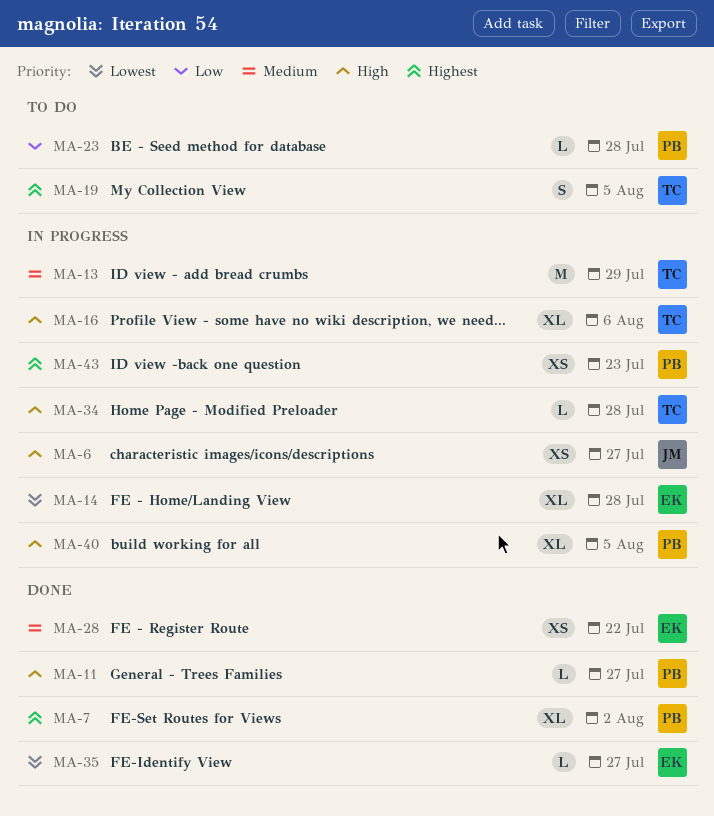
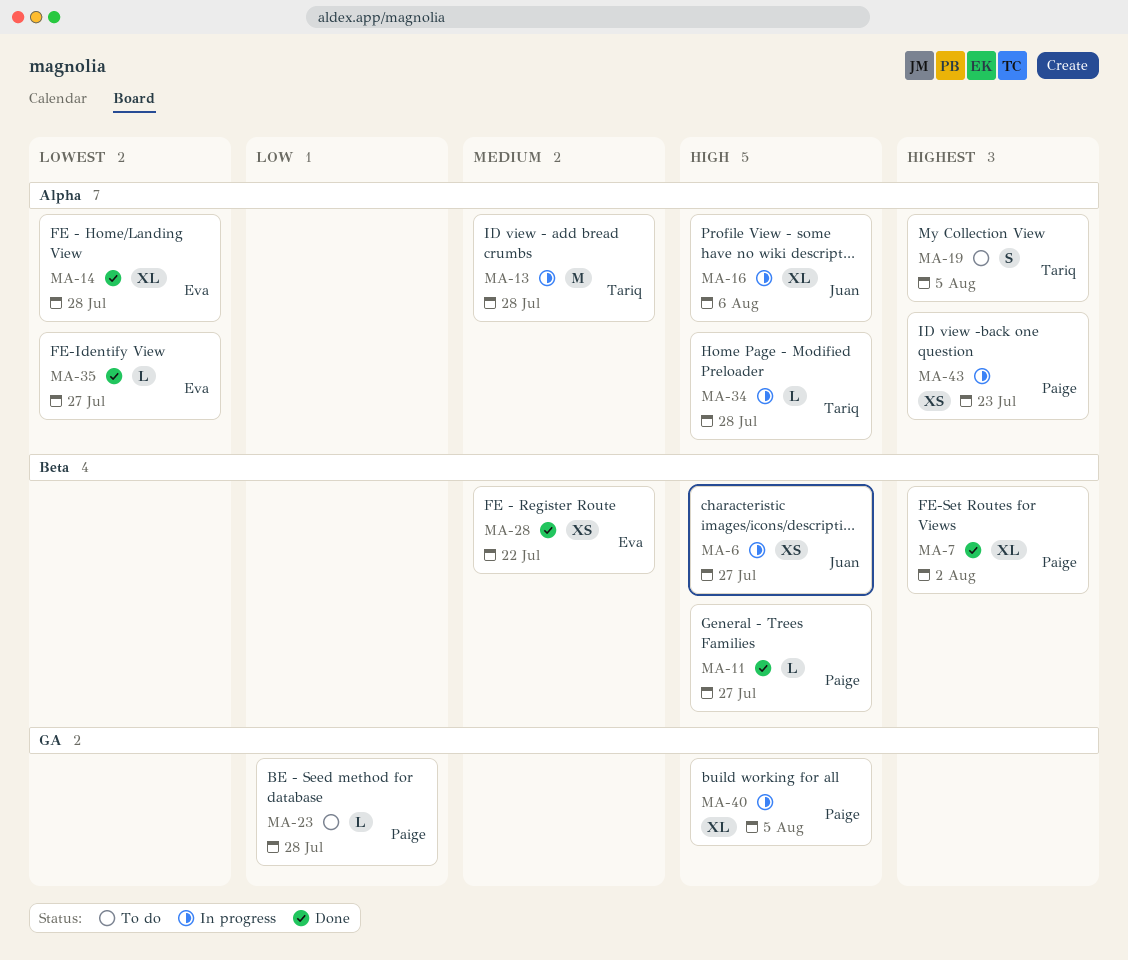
MA-13, due: Jul 29 -> Jul 28
MA-14, status: In progress -> Done
MA-16, owner: Tariq -> Juan

